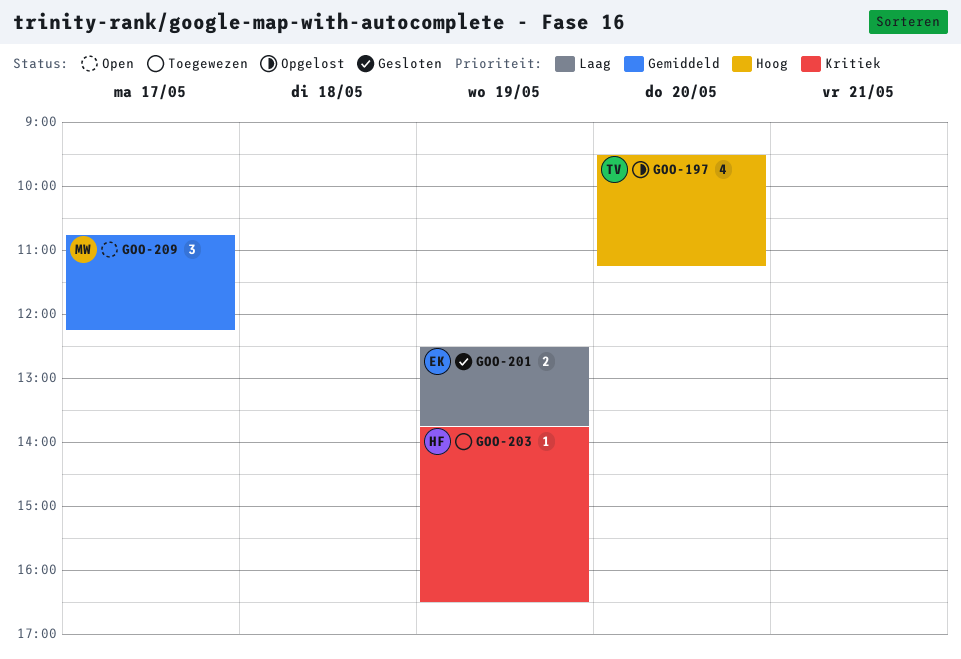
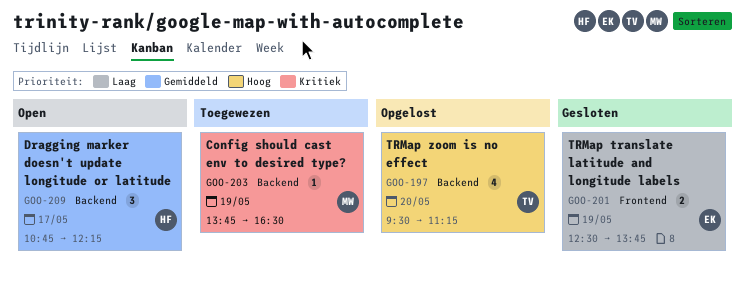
GOO-203, owner: HF -> MW
GOO-209, owner: MW -> HF

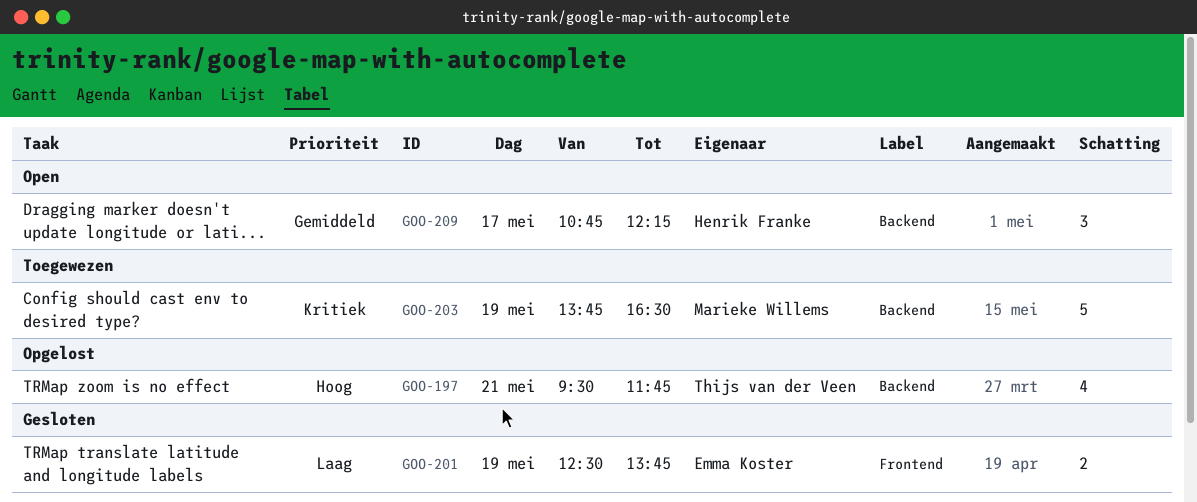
GOO-197, day: May 20 -> May 21
GOO-197, ends: 11:15 -> 11:45
GOO-203, estimate: 1 -> 5

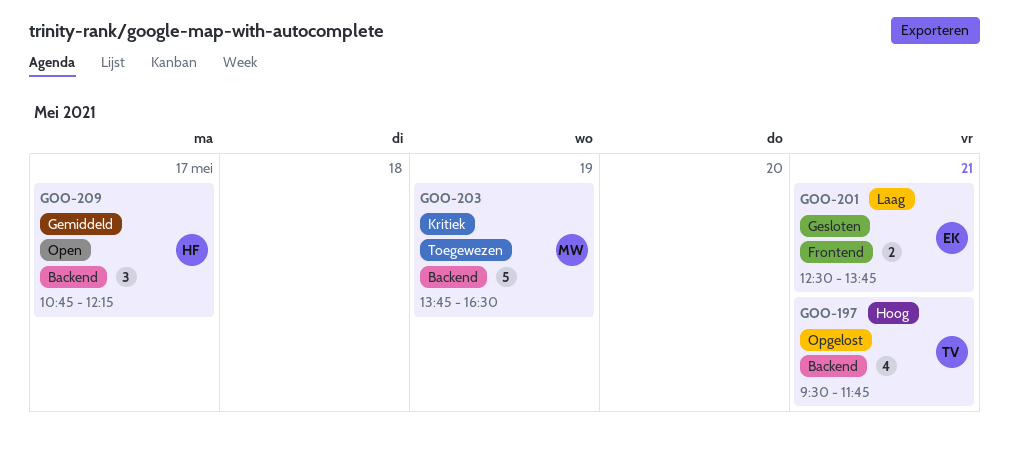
GOO-201, day: May 19 -> May 21

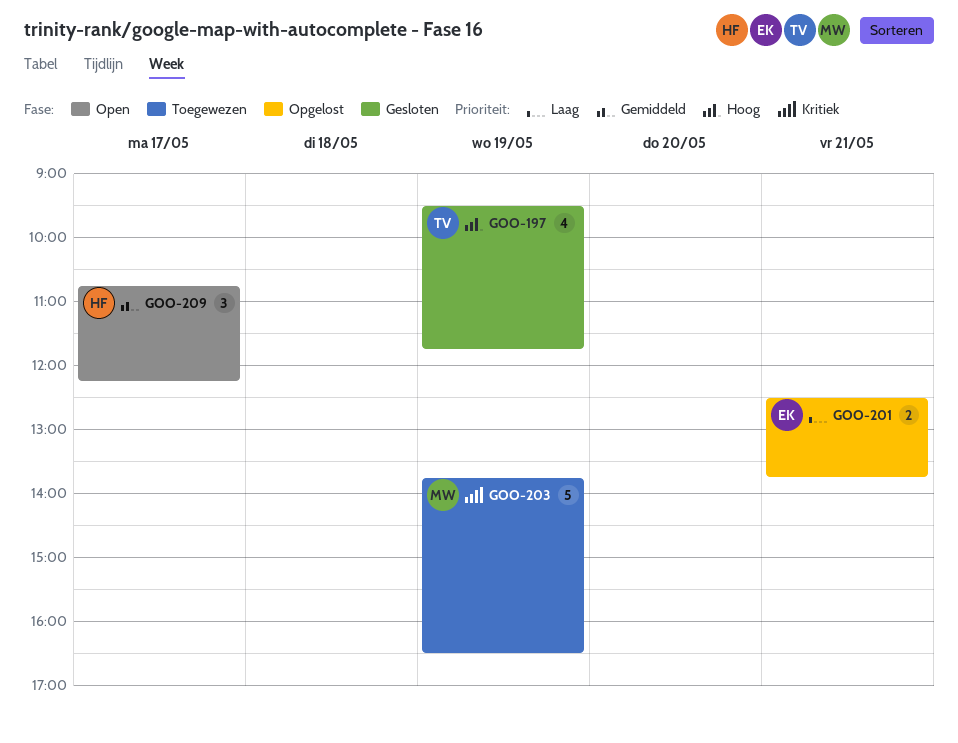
GOO-197, status: Opgelost -> Gesloten
GOO-197, day: May 21 -> May 19
GOO-201, status: Gesloten -> Opgelost

